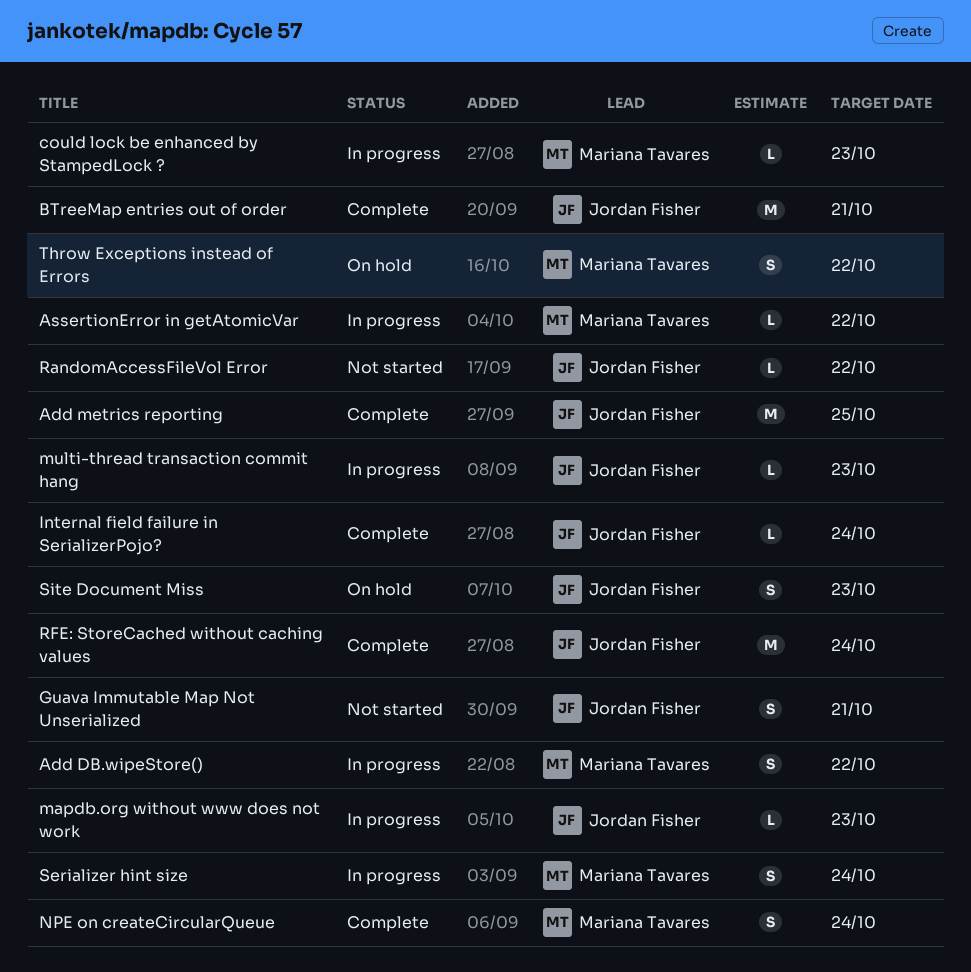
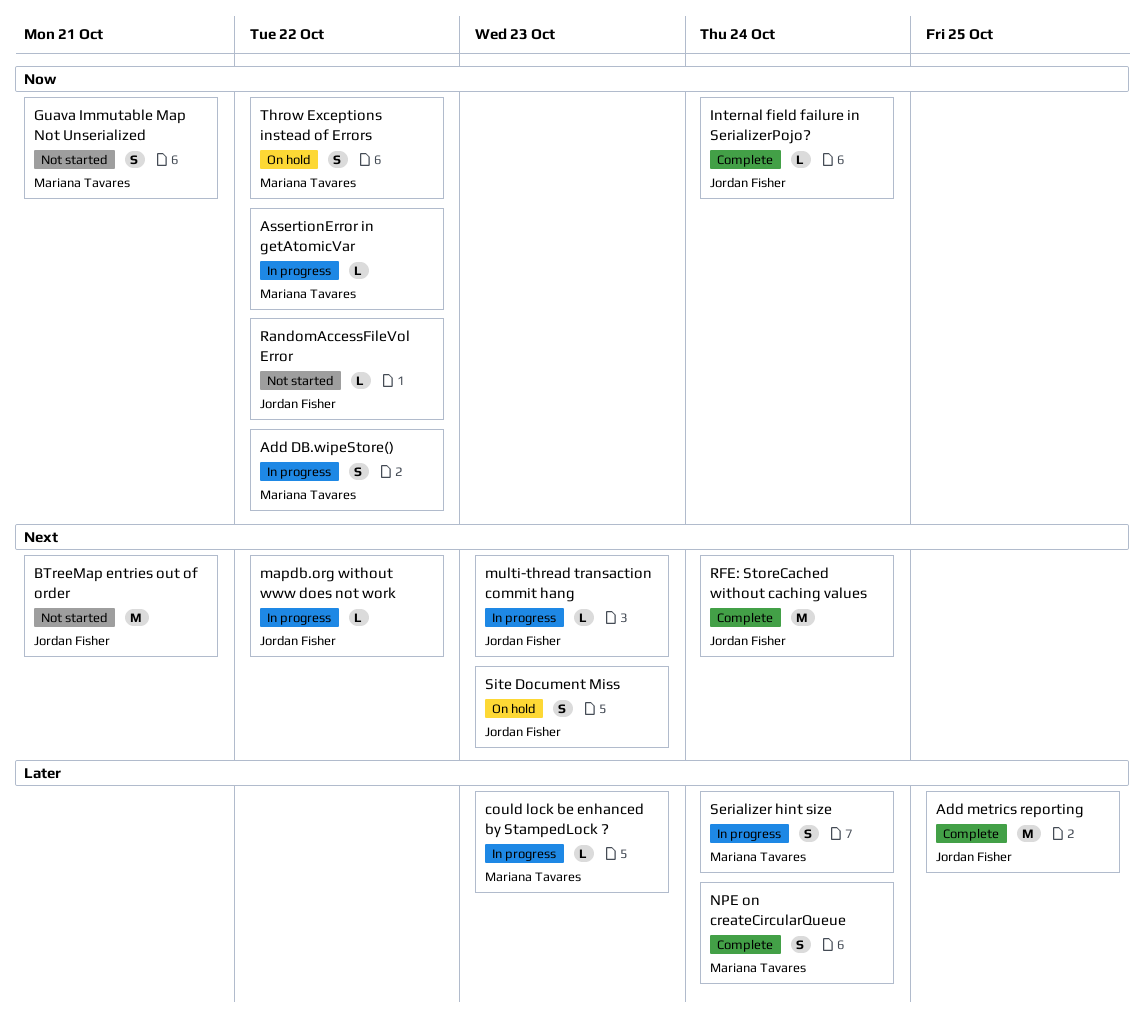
BTreeMap entries out of order, status: Complete -> Not started
Guava Immutable Map Not Unserialized, owner: Jordan Fisher -> Mariana Tavares
mapdb.org without www does not work, due: Oct 23 -> Oct 22

